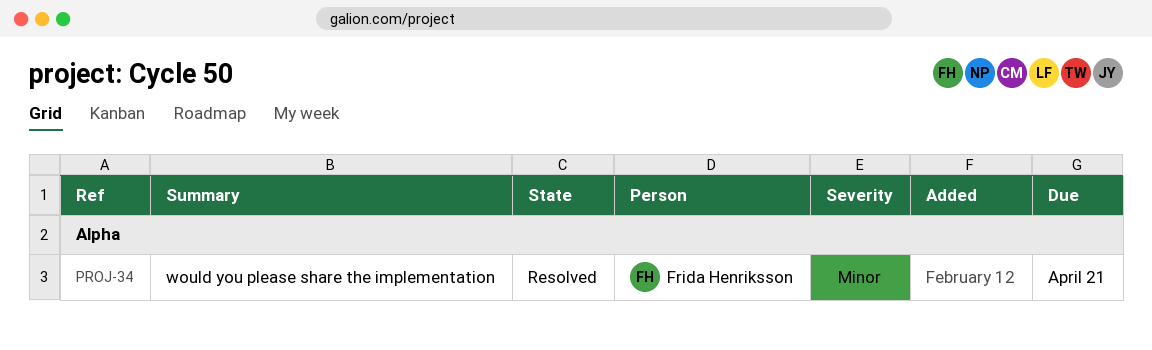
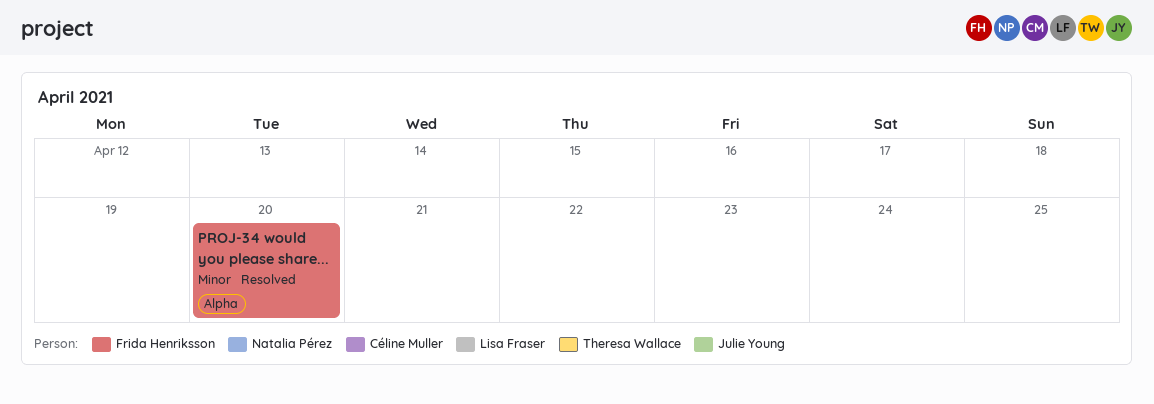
PROJ-34, due: Apr 21 -> Apr 20

